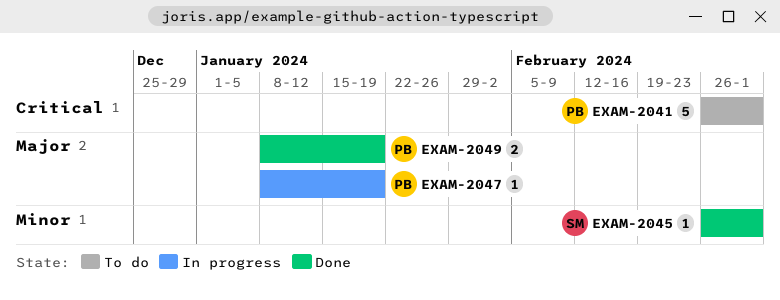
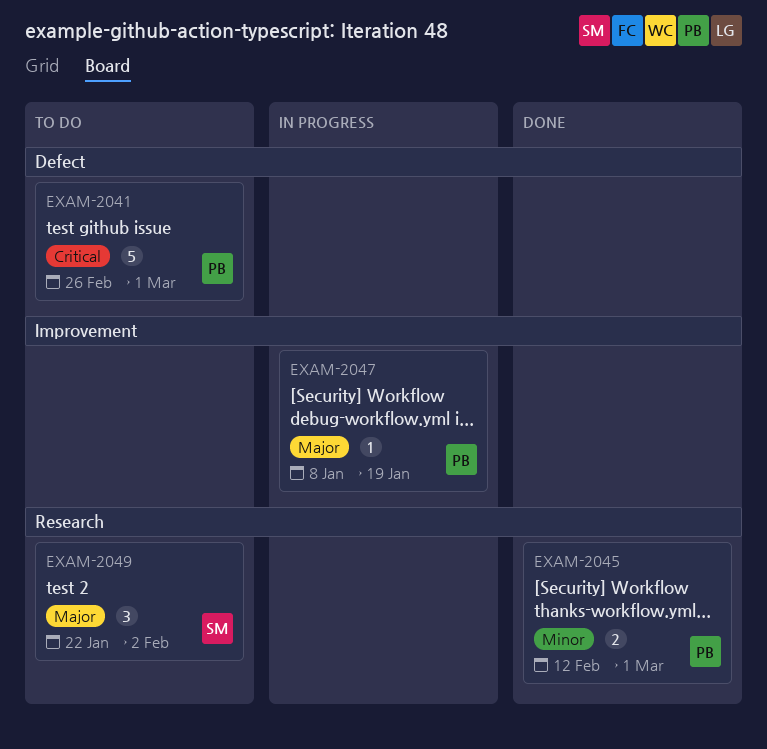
EXAM-2045, owner: SM -> PB
EXAM-2045, estimate: 1 -> 2
EXAM-2045, start: Feb 26 -> Feb 12
EXAM-2049, status: Done -> To do
EXAM-2049, owner: PB -> SM
EXAM-2049, estimate: 2 -> 3
EXAM-2049, start: Jan 8 -> Jan 22
EXAM-2049, due: Jan 19 -> Feb 2

